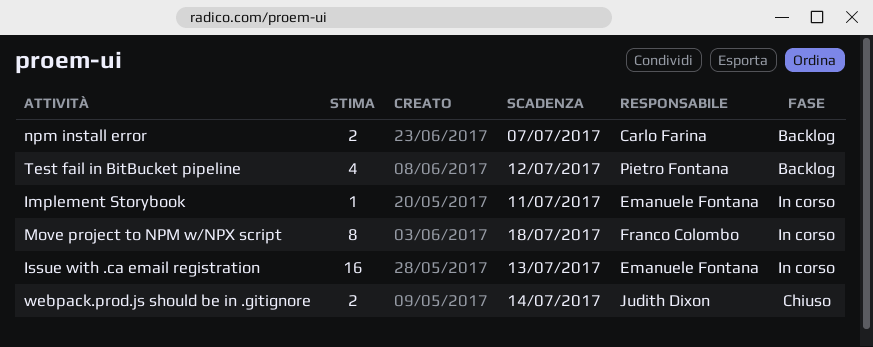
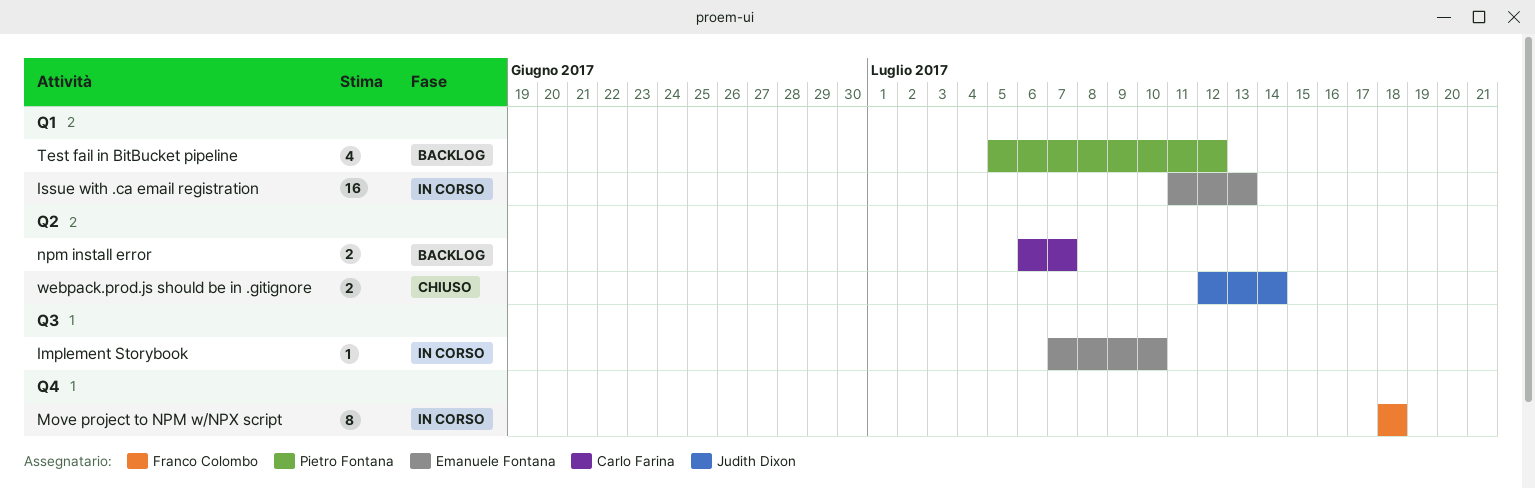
Implement Storybook, due: Jul 11 -> Jul 10

